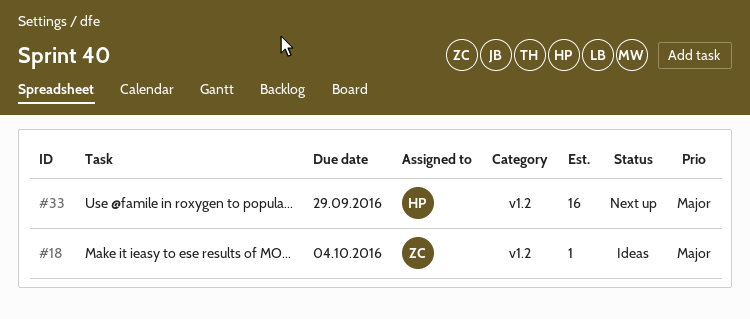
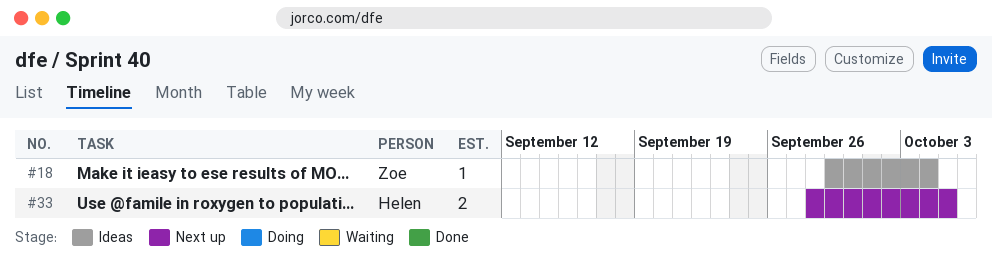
#33, estimate: 16 -> 2
#33, due: Sep 29 -> Oct 5

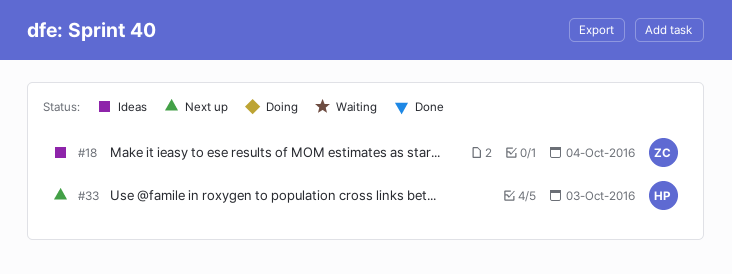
#33, due: Oct 5 -> Oct 3

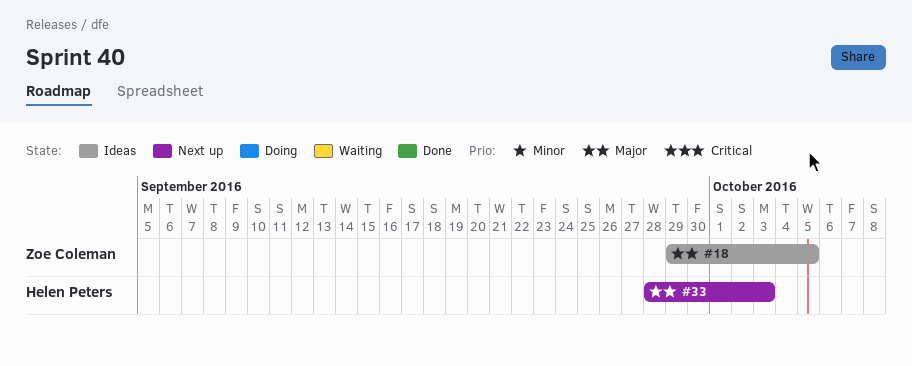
#18, due: Oct 4 -> Oct 5

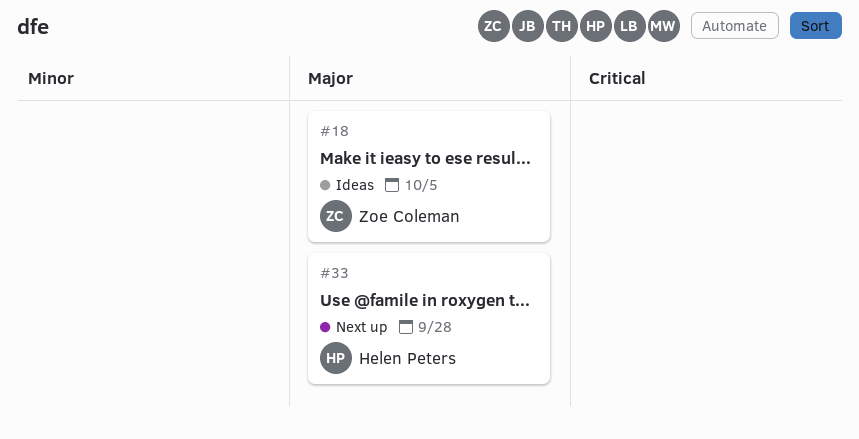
#33, due: Oct 3 -> Sep 28

